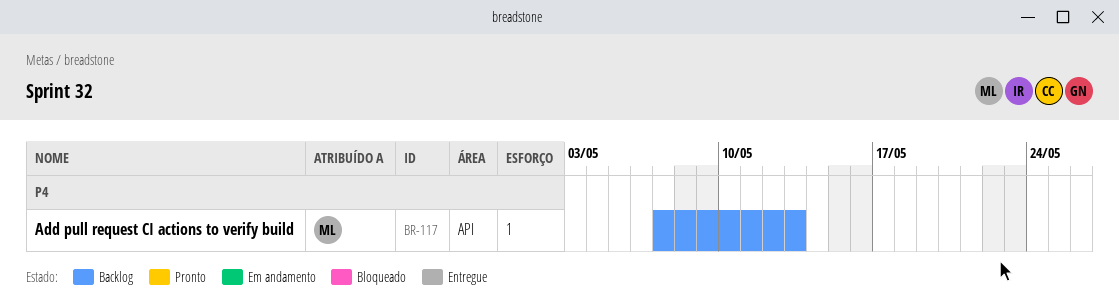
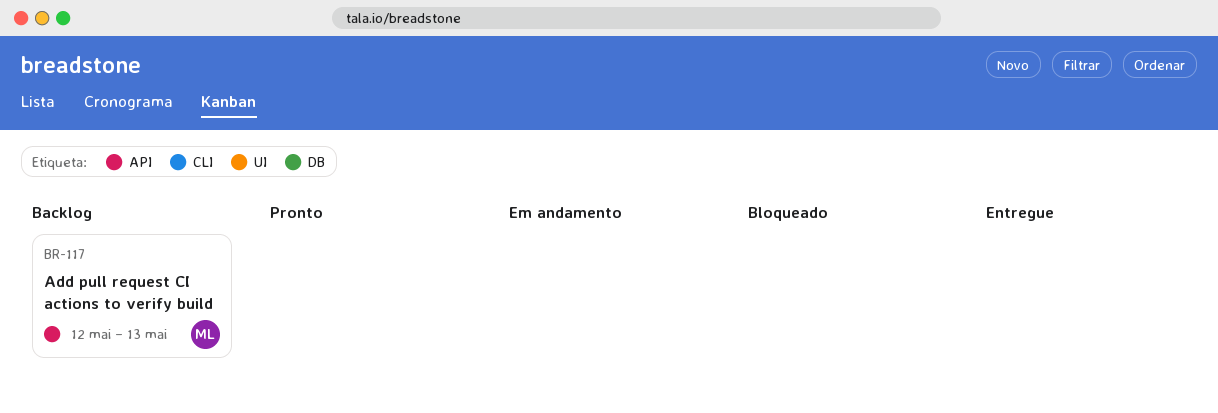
BR-117, start: May 7 -> May 12

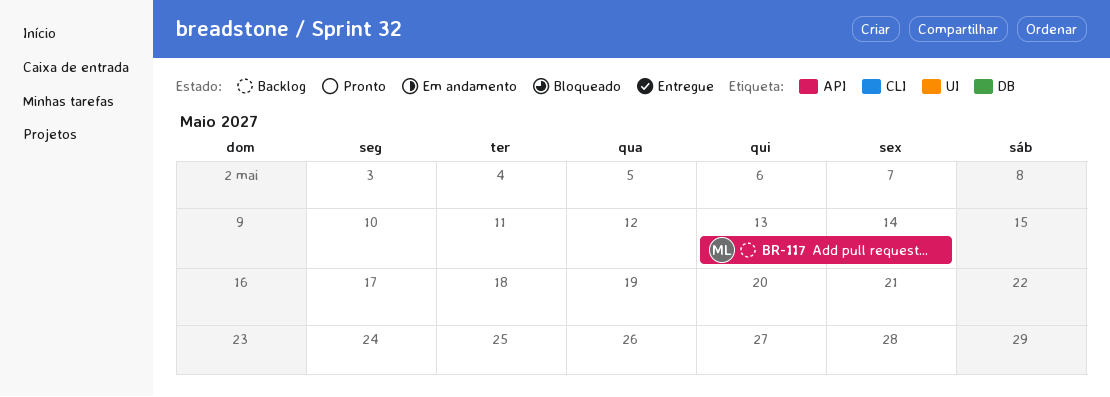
BR-117, start: May 12 -> May 13
BR-117, due: May 13 -> May 14

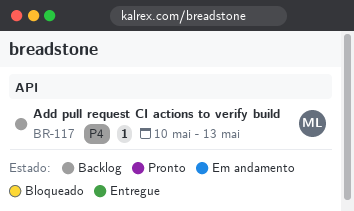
BR-117, start: May 13 -> May 10
BR-117, due: May 14 -> May 13

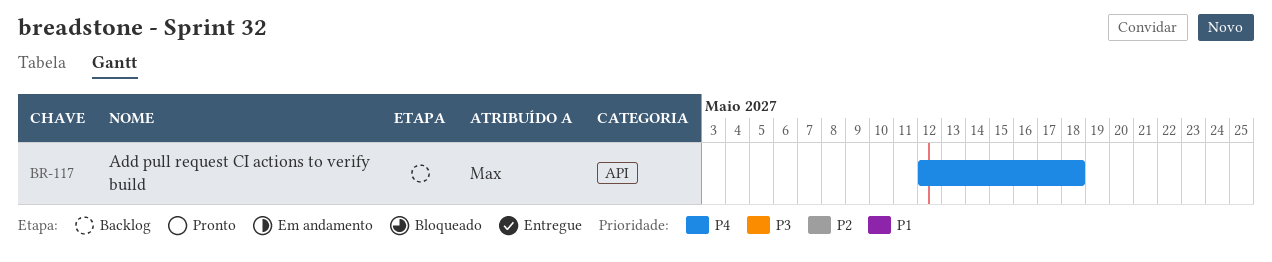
BR-117, start: May 10 -> May 12
BR-117, due: May 13 -> May 18

